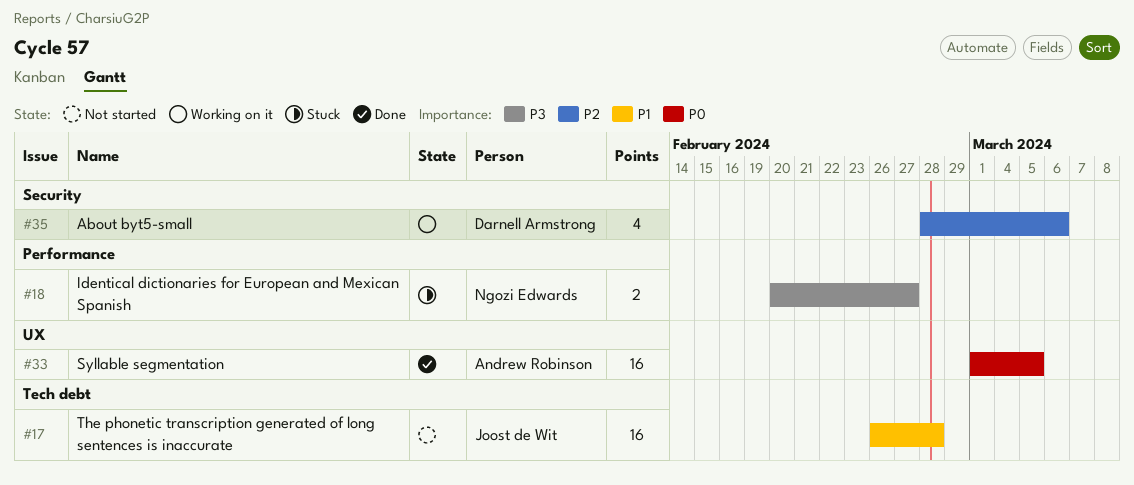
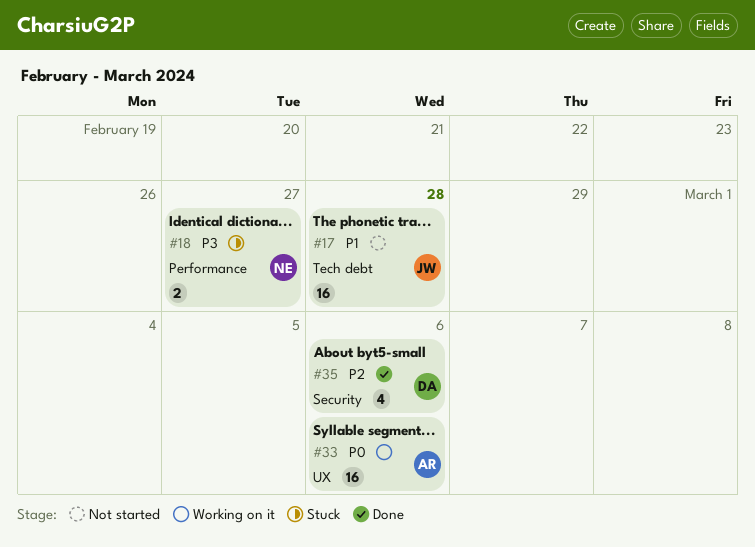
#33, status: Done -> Working on it
#33, due: Mar 5 -> Mar 6
#35, status: Working on it -> Done

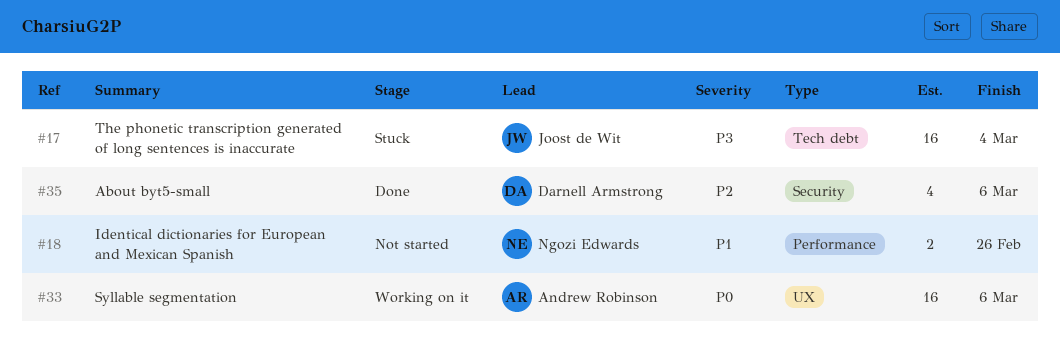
#17, status: Not started -> Stuck
#17, priority: P1 -> P3
#17, due: Feb 28 -> Mar 4
#18, status: Stuck -> Not started
#18, priority: P3 -> P1
#18, due: Feb 27 -> Feb 26

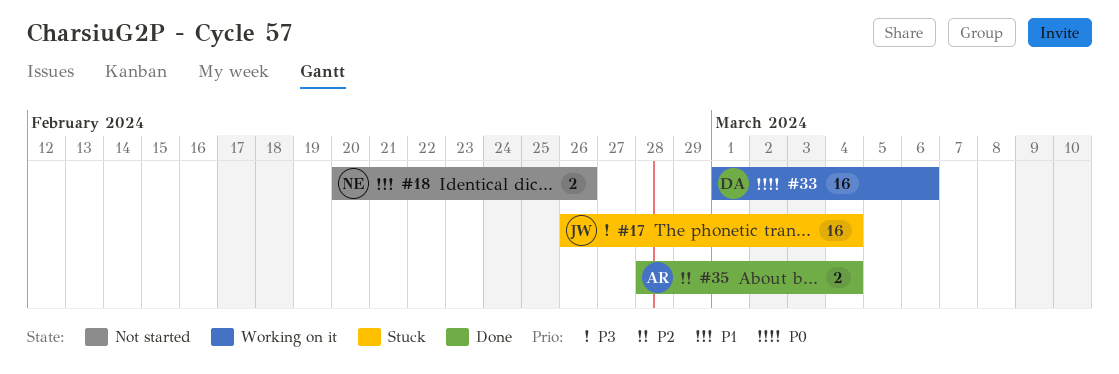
#33, owner: Andrew Robinson -> Darnell Armstrong
#35, owner: Darnell Armstrong -> Andrew Robinson
#35, estimate: 4 -> 2
#35, due: Mar 6 -> Mar 4

